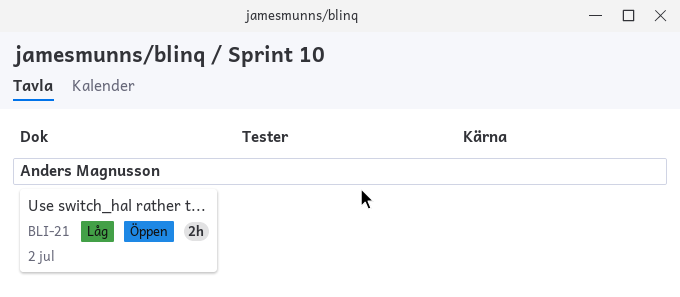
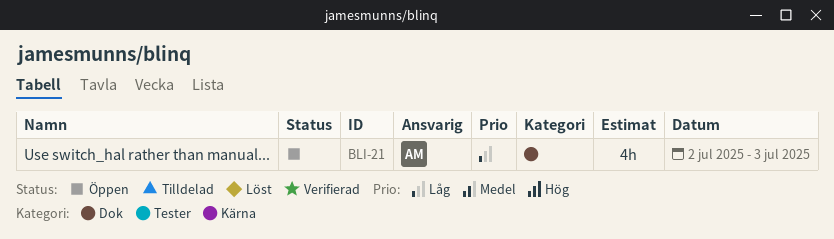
BLI-21, estimate: 2h -> 4h
BLI-21, due: Jul 2 -> Jul 3

